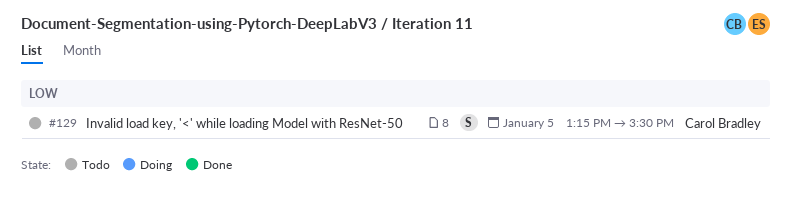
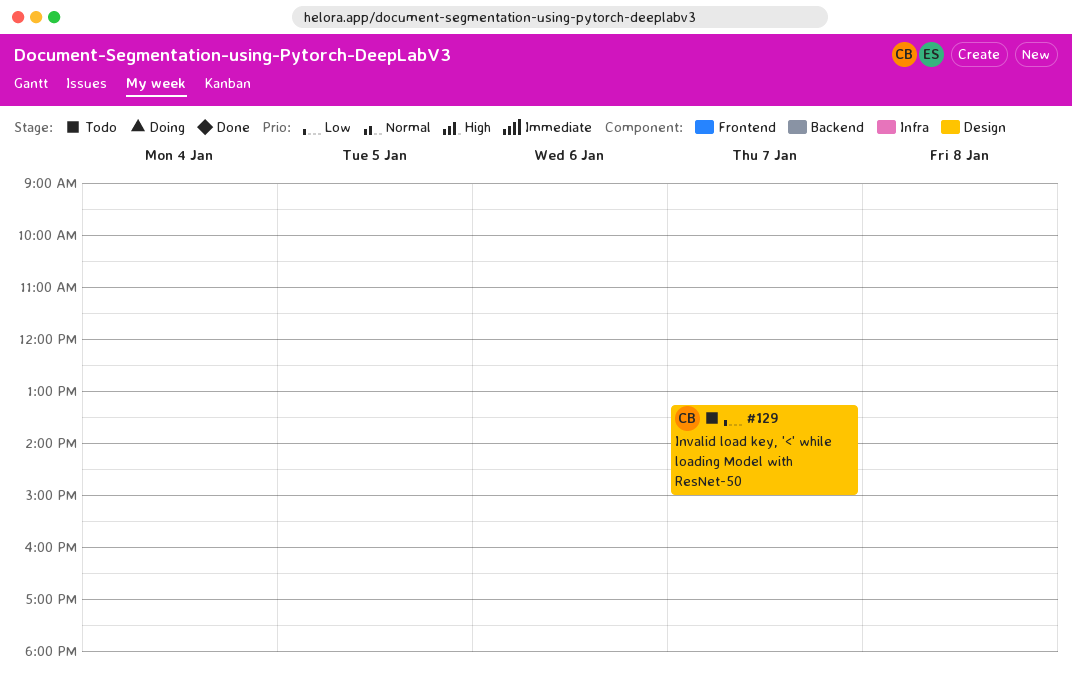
#129, day: Jan 5 -> Jan 7
#129, ends: 15:30 -> 15:00

